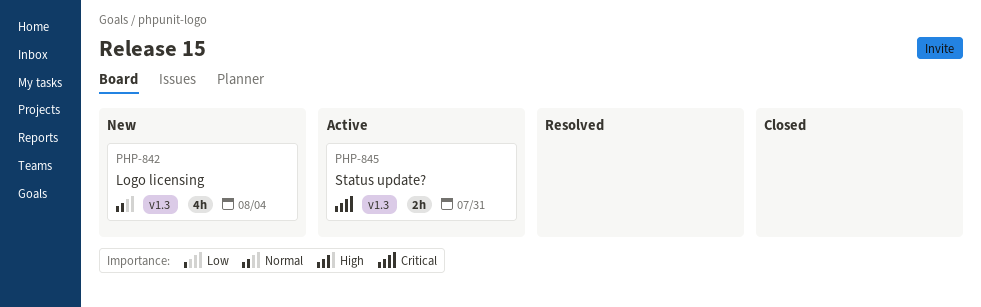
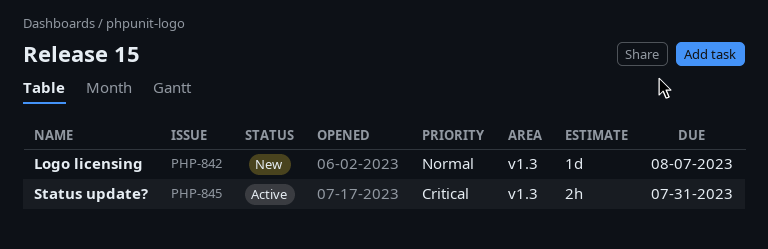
PHP-842, estimate: 4h -> 1d
PHP-842, due: Aug 4 -> Aug 7

